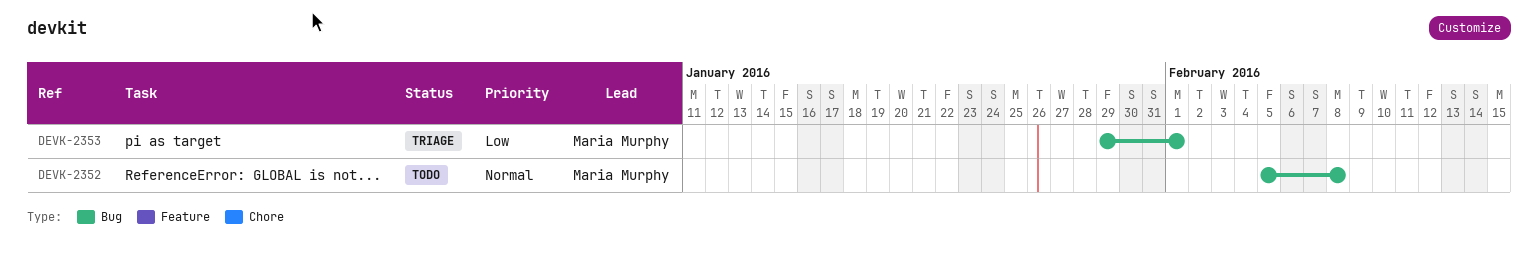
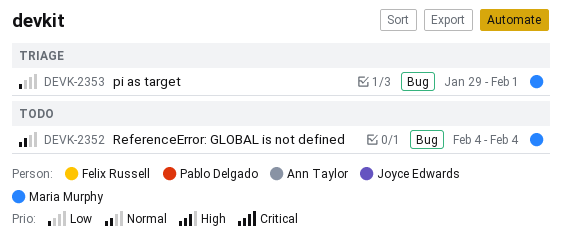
DEVK-2352, start: Feb 5 -> Feb 4
DEVK-2352, due: Feb 8 -> Feb 4

